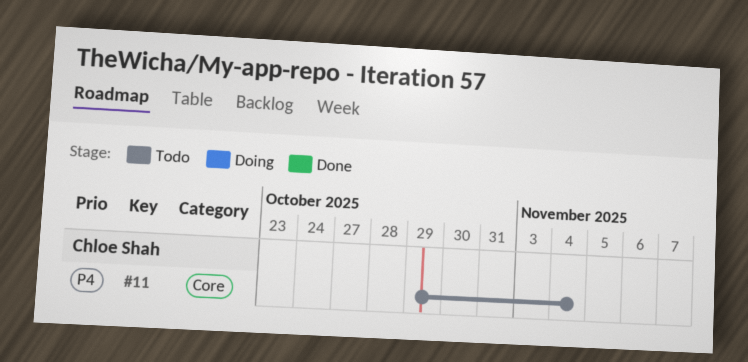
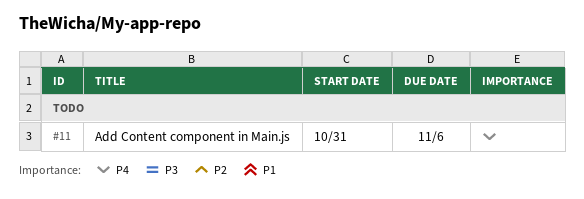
#11, start: Oct 29 -> Oct 31
#11, due: Nov 4 -> Nov 6

